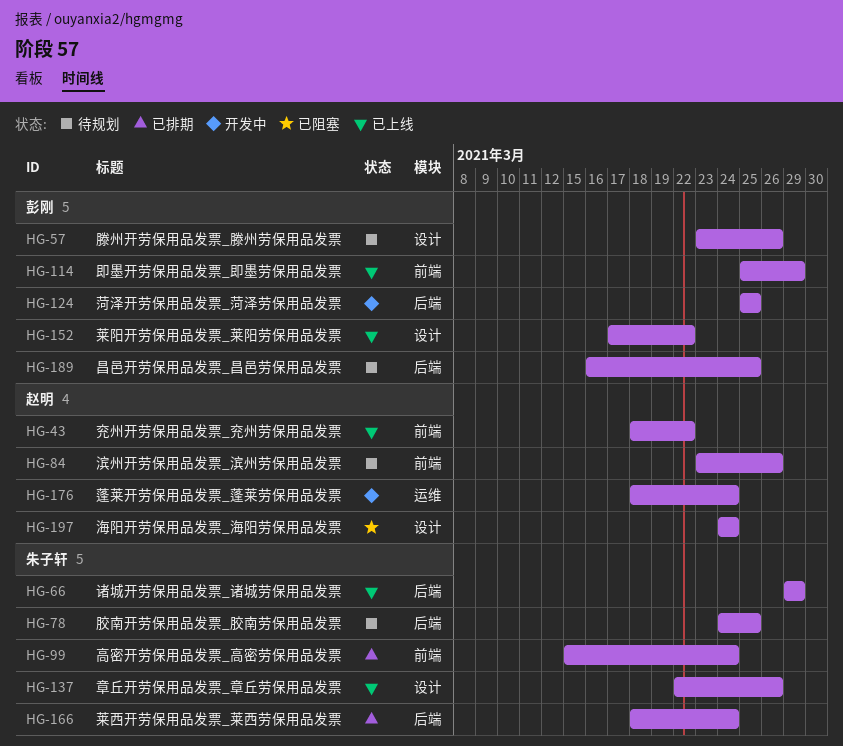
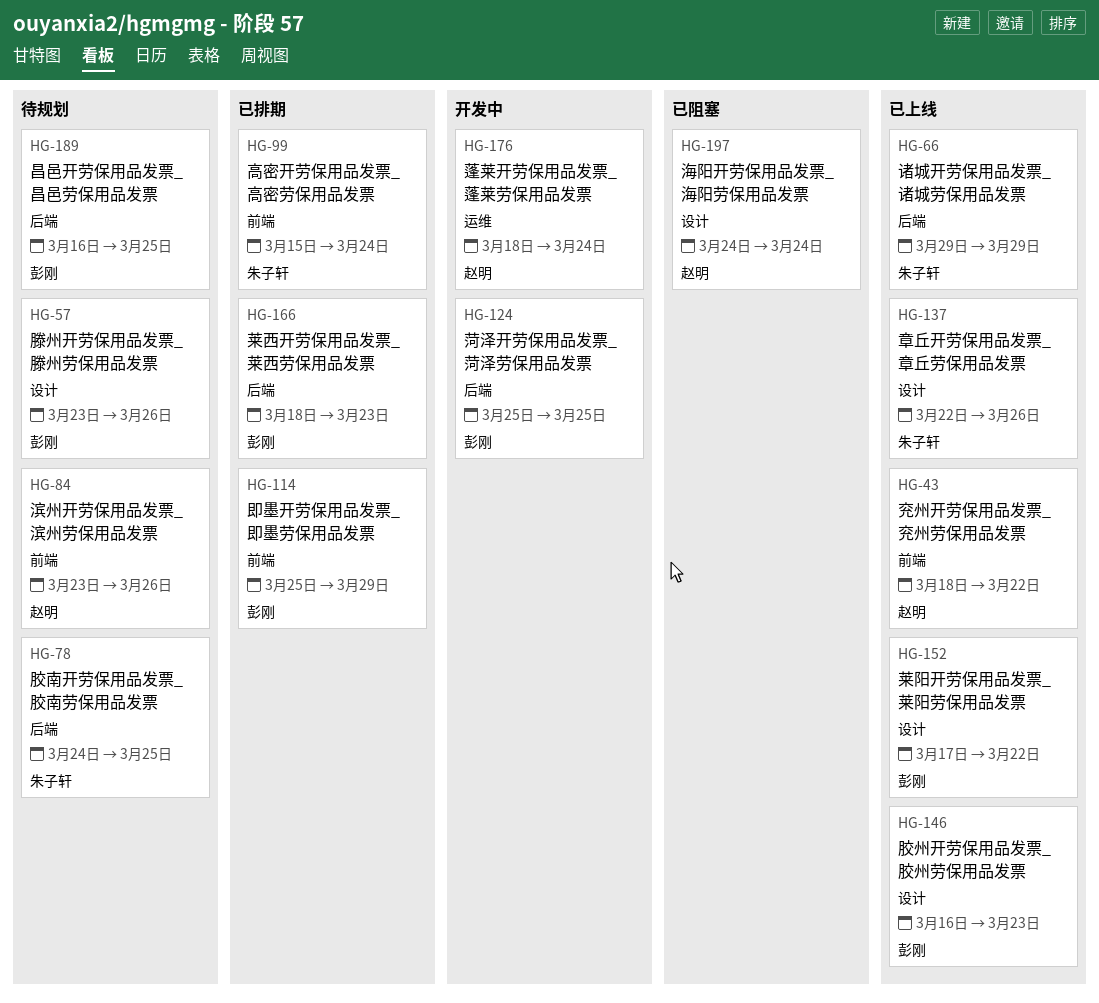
HG-114, status: 已上线 -> 已排期
HG-146: none -> present
HG-166, owner: 朱子轩 -> 彭刚
HG-166, due: Mar 24 -> Mar 23

